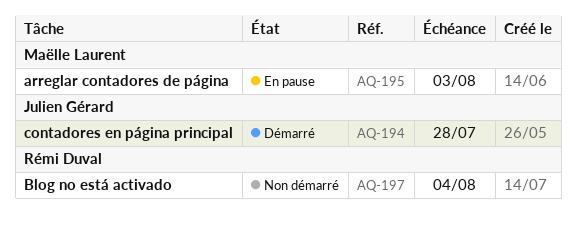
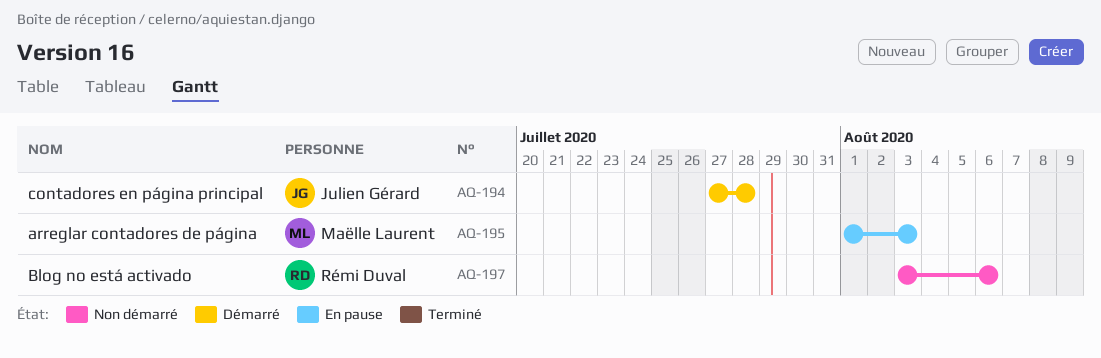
AQ-197, due: Aug 4 -> Aug 6

